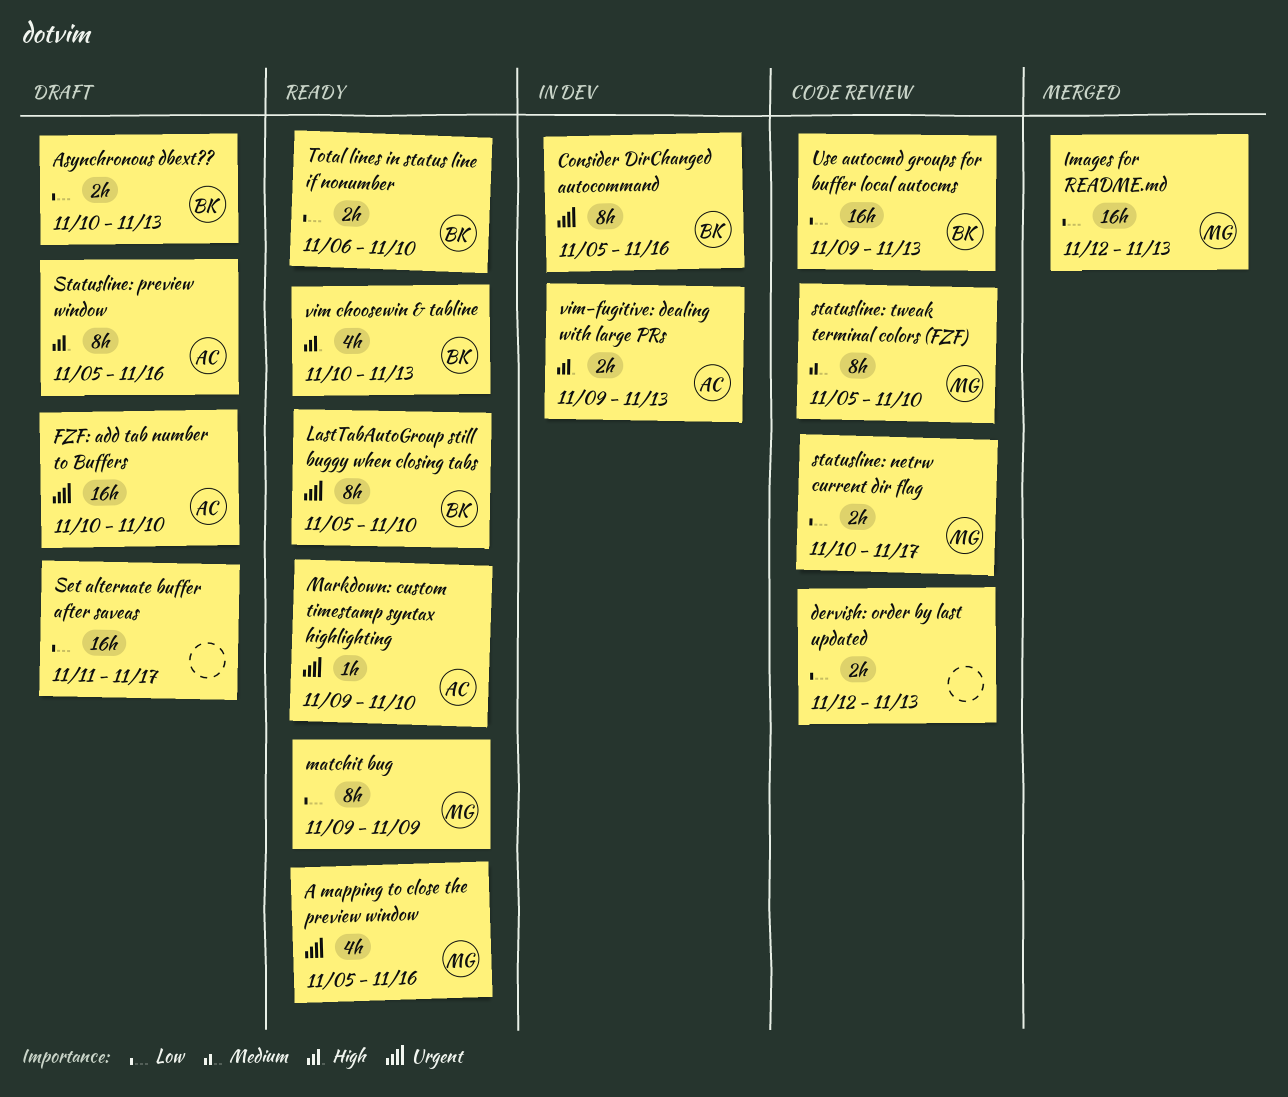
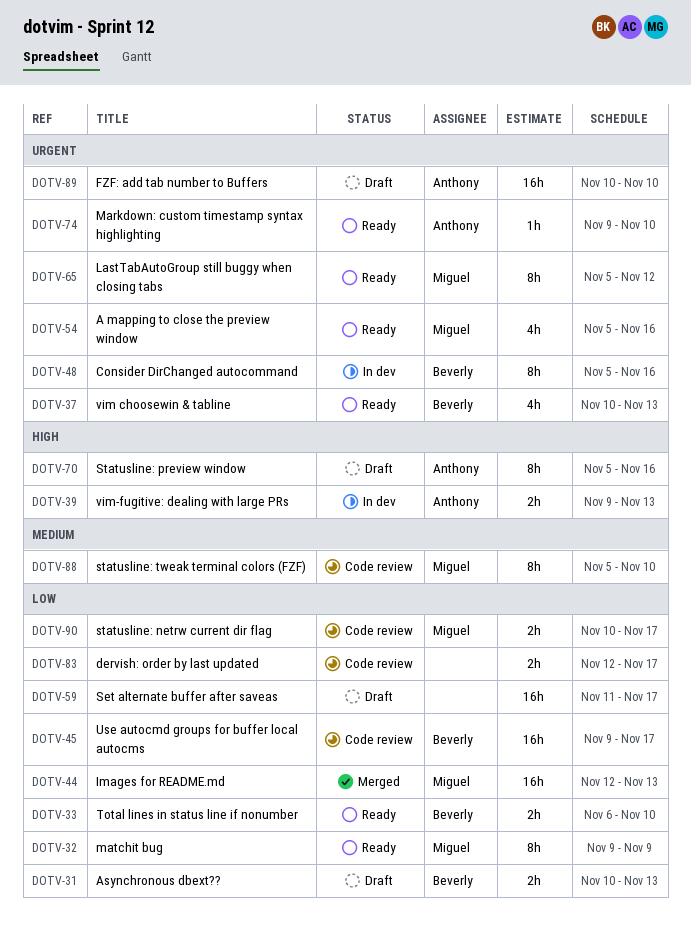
dervish: order by last updated, due: Nov 13 -> Nov 17
LastTabAutoGroup still buggy when closing tabs, owner: Beverly -> Miguel
LastTabAutoGroup still buggy when closing tabs, due: Nov 10 -> Nov 12
Use autocmd groups for buffer local autocms, due: Nov 13 -> Nov 17
vim choosewin & tabline, priority: High -> Urgent

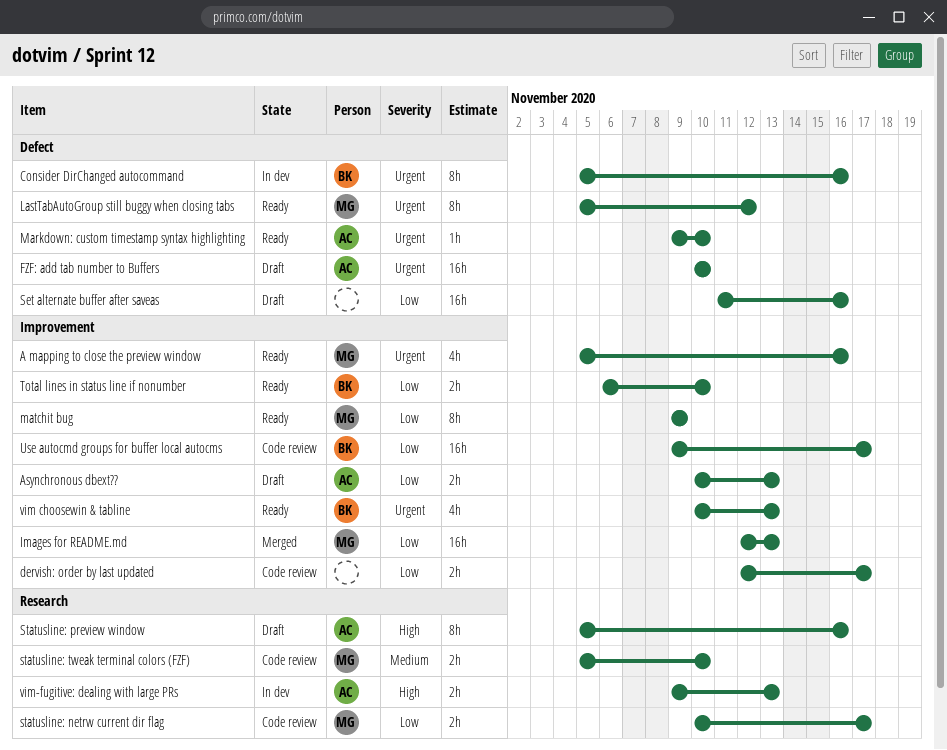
Asynchronous dbext??, owner: Beverly -> Anthony
Set alternate buffer after saveas, due: Nov 17 -> Nov 16
statusline: tweak terminal colors (FZF), estimate: 8h -> 2h

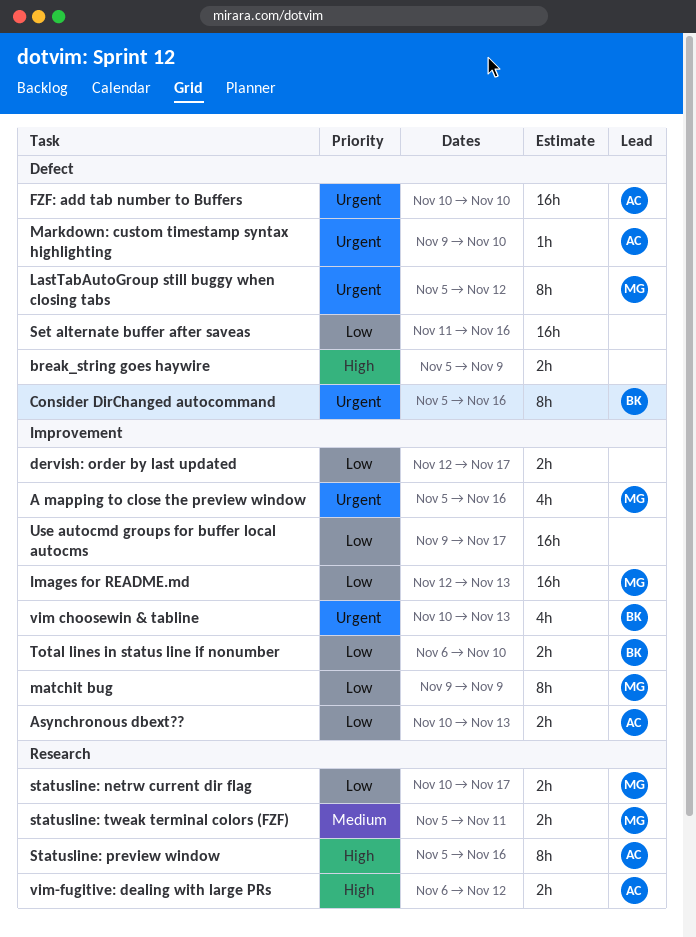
break_string goes haywire: none -> present
statusline: tweak terminal colors (FZF), due: Nov 10 -> Nov 11
Use autocmd groups for buffer local autocms, owner: BK -> none
vim-fugitive: dealing with large PRs, start: Nov 9 -> Nov 6
vim-fugitive: dealing with large PRs, due: Nov 13 -> Nov 12

